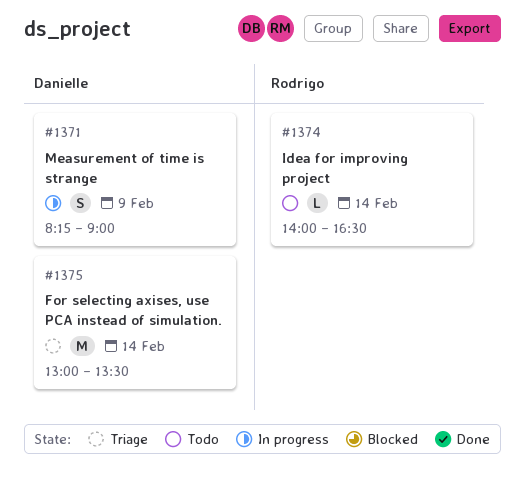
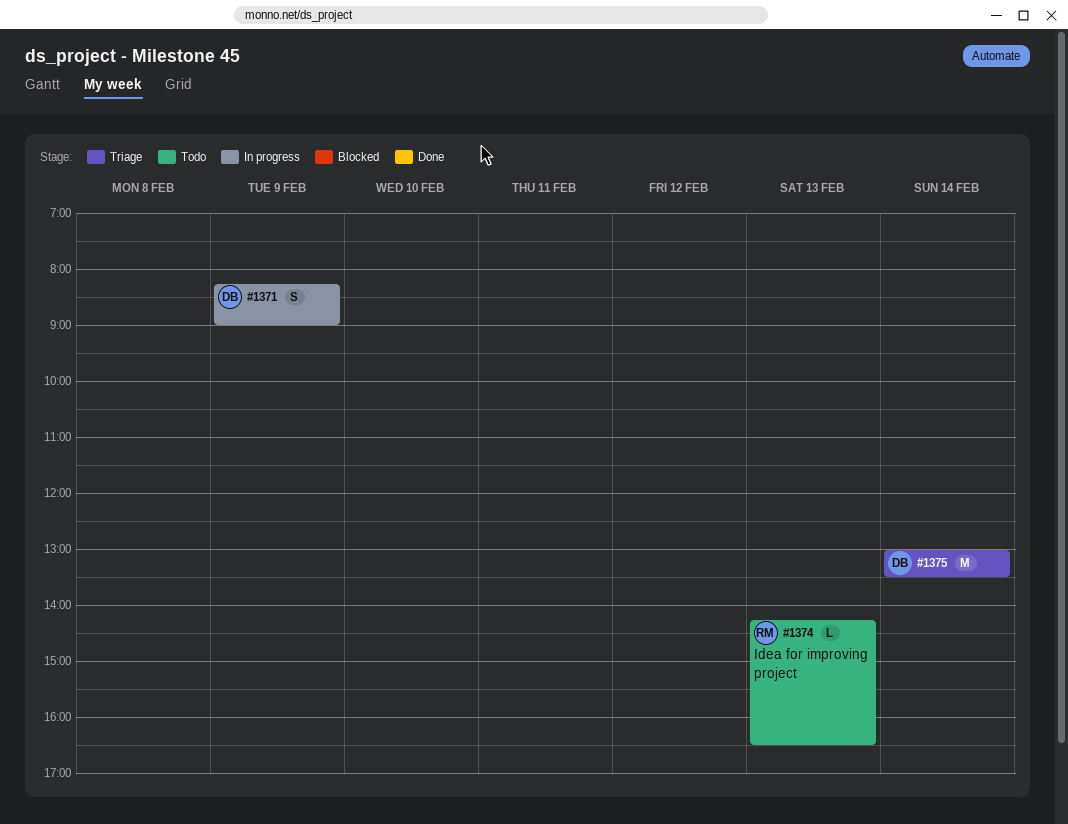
#1374, day: Feb 14 -> Feb 13
#1374, begins: 14:00 -> 14:15

